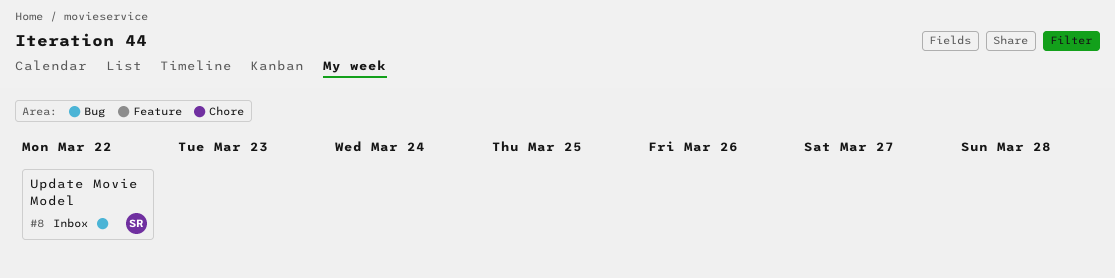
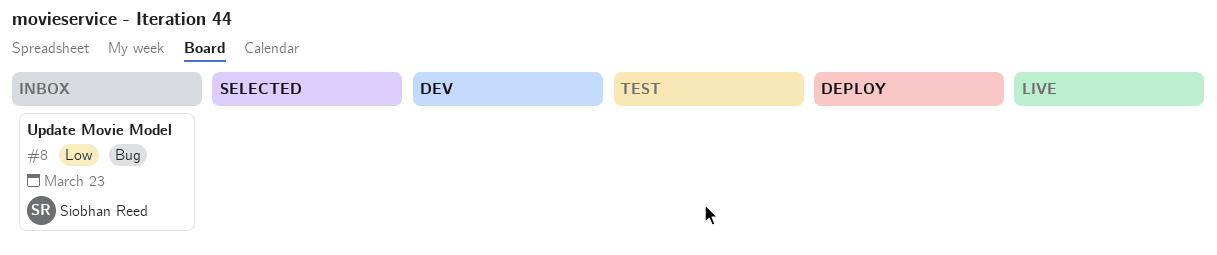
#8, due: Mar 22 -> Mar 23

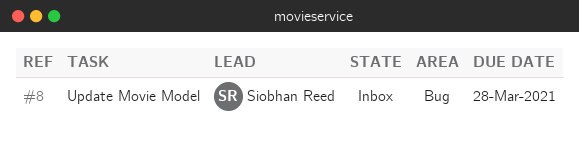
#8, due: Mar 23 -> Mar 28

